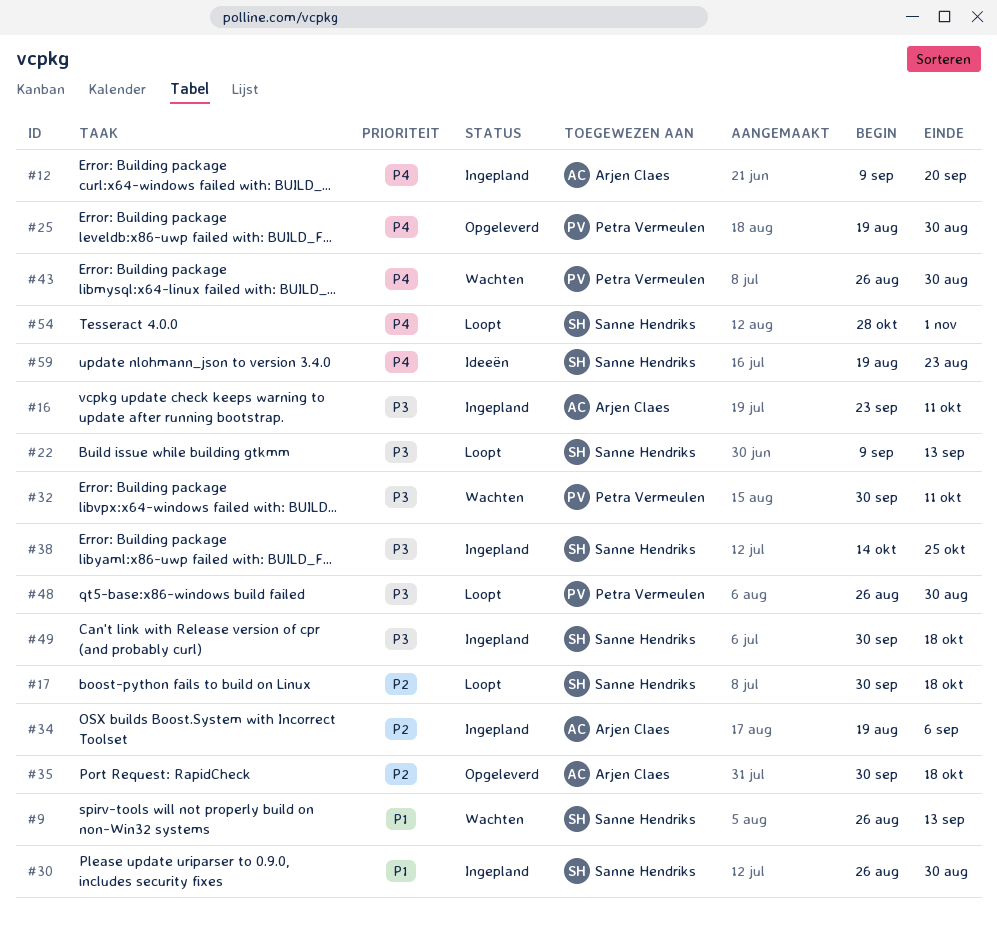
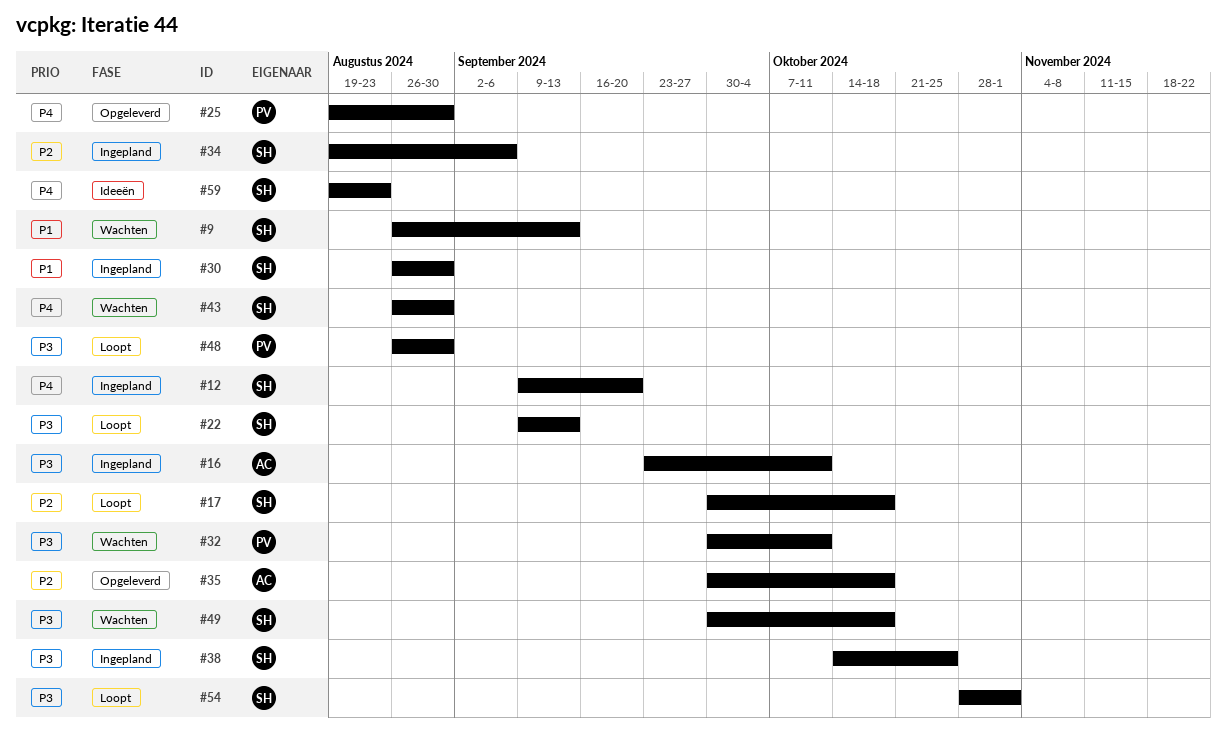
#12, owner: Arjen Claes -> Sanne Hendriks
#34, owner: Arjen Claes -> Sanne Hendriks
#43, owner: Petra Vermeulen -> Sanne Hendriks
#49, status: Ingepland -> Wachten
#54, priority: P4 -> P3

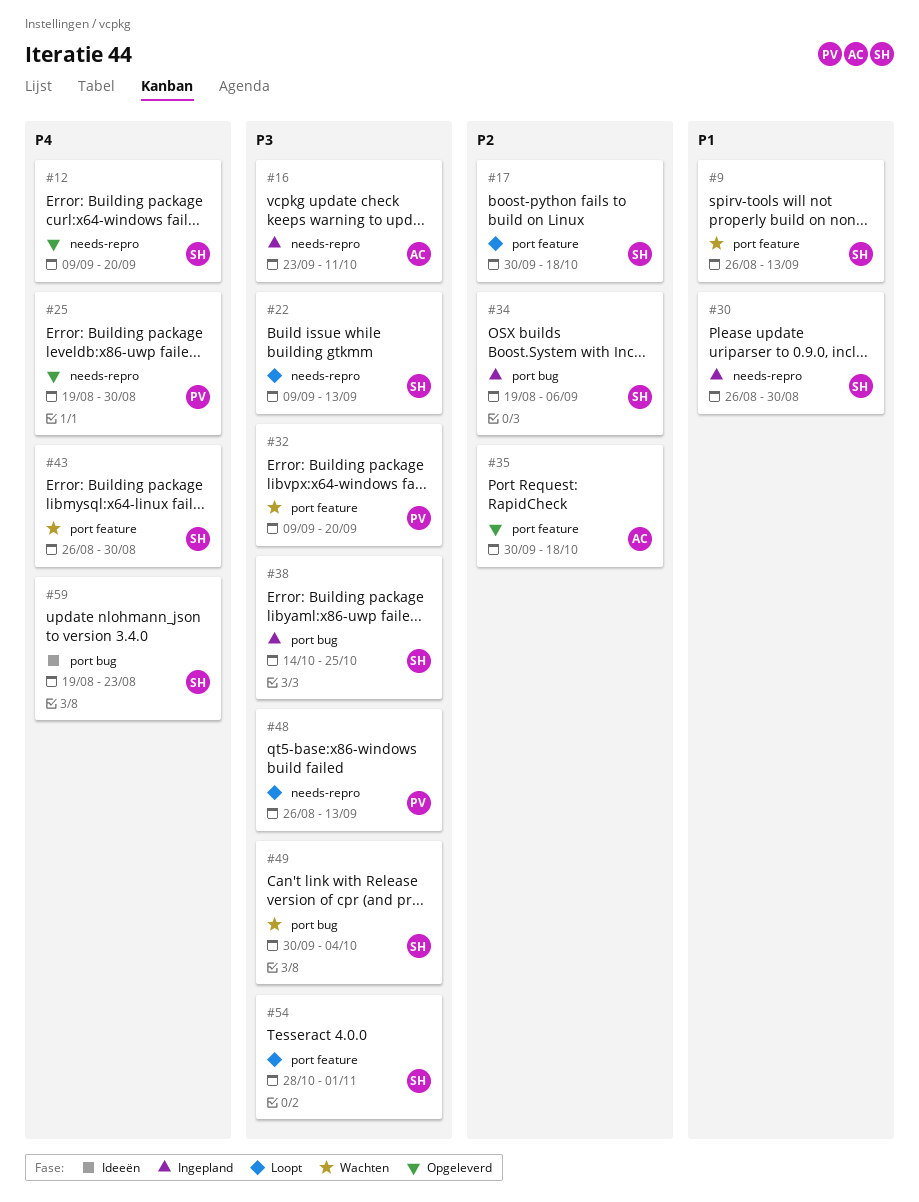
#12, status: Ingepland -> Opgeleverd
#32, start: Sep 30 -> Sep 9
#32, due: Oct 11 -> Sep 20
#48, due: Aug 30 -> Sep 13
#49, due: Oct 18 -> Oct 4

